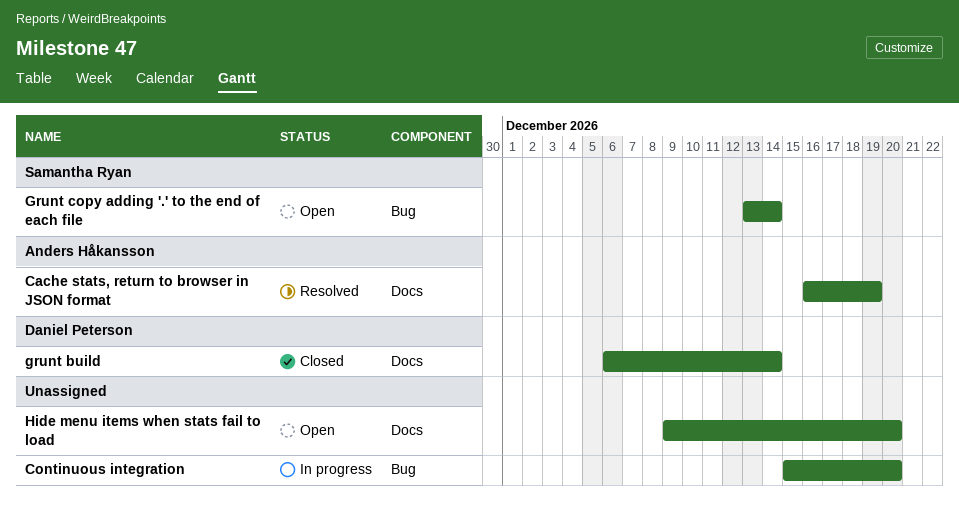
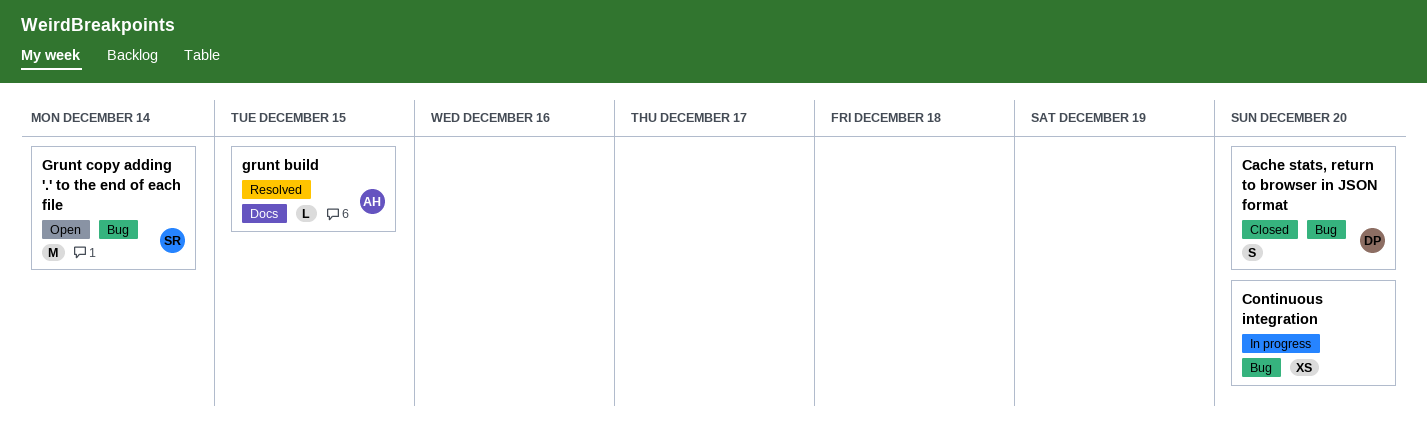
Cache stats, return to browser in JSON format, status: Resolved -> Closed
Cache stats, return to browser in JSON format, owner: Anders Håkansson -> Daniel Peterson
Cache stats, return to browser in JSON format, label: Docs -> Bug
Cache stats, return to browser in JSON format, due: Dec 19 -> Dec 20
grunt build, status: Closed -> Resolved
grunt build, owner: Daniel Peterson -> Anders Håkansson
grunt build, due: Dec 14 -> Dec 15
Hide menu items when stats fail to load: present -> none

